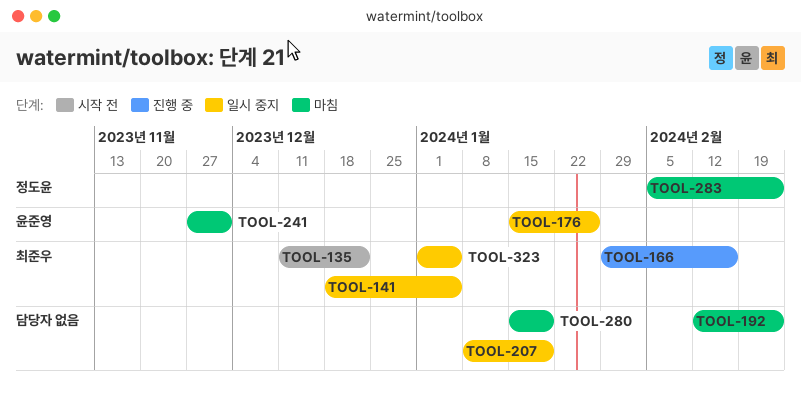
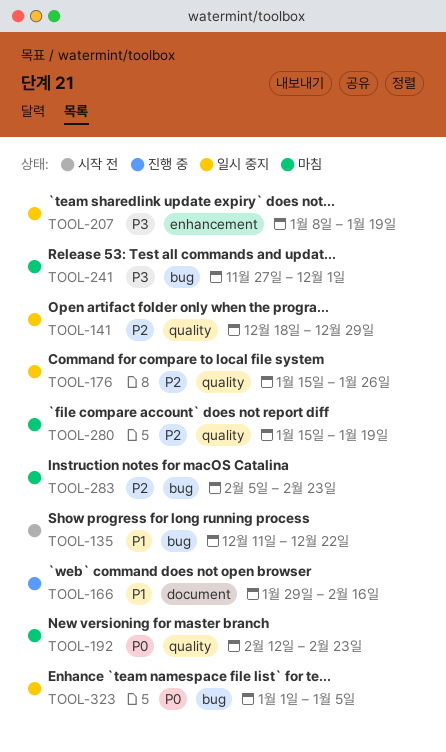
TOOL-141, due: Jan 5 -> Dec 29

